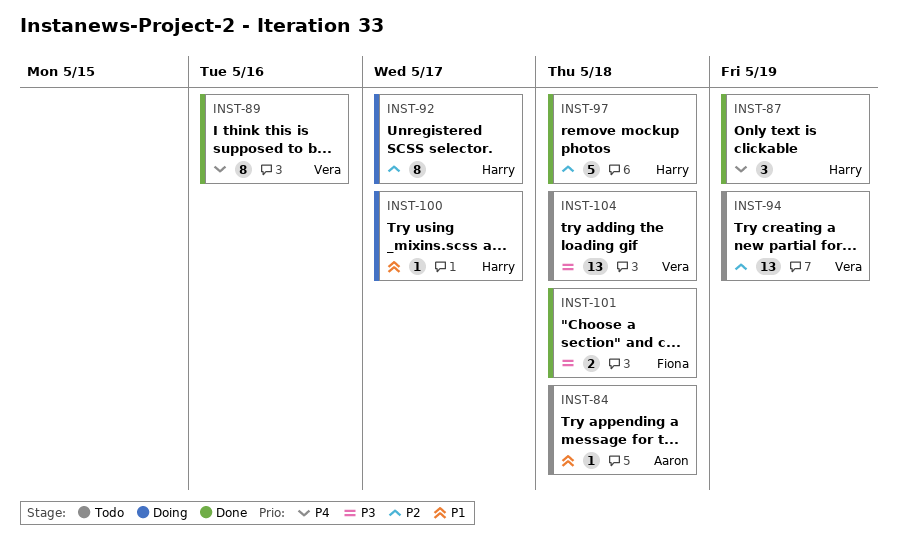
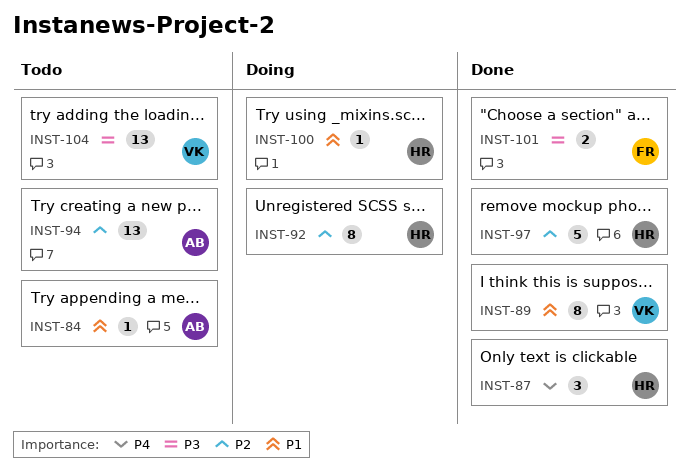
INST-89, priority: P4 -> P1
INST-94, owner: Vera -> Aaron

